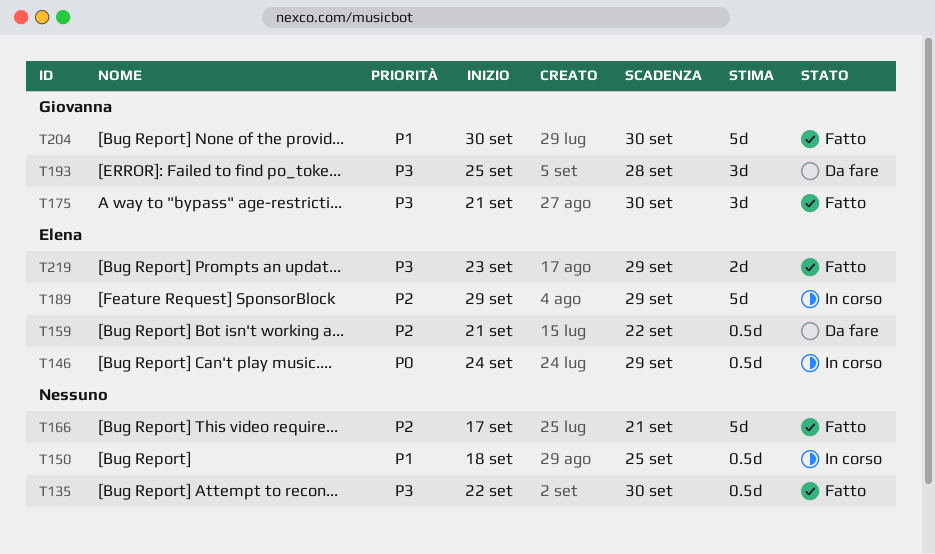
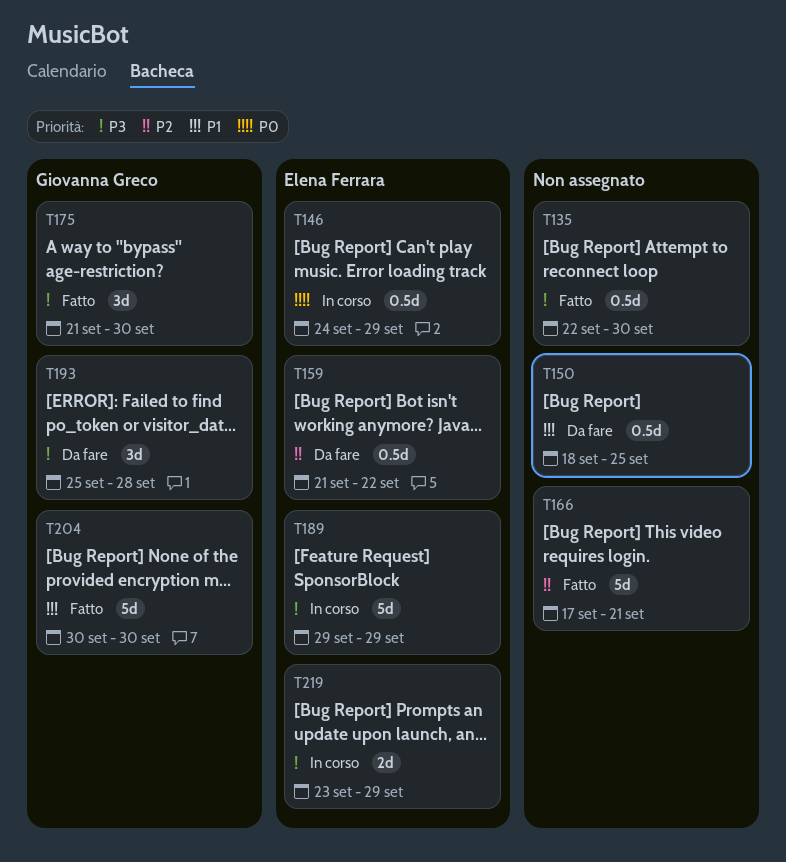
T150, status: In corso -> Da fare
T189, priority: P2 -> P3
T219, status: Fatto -> In corso

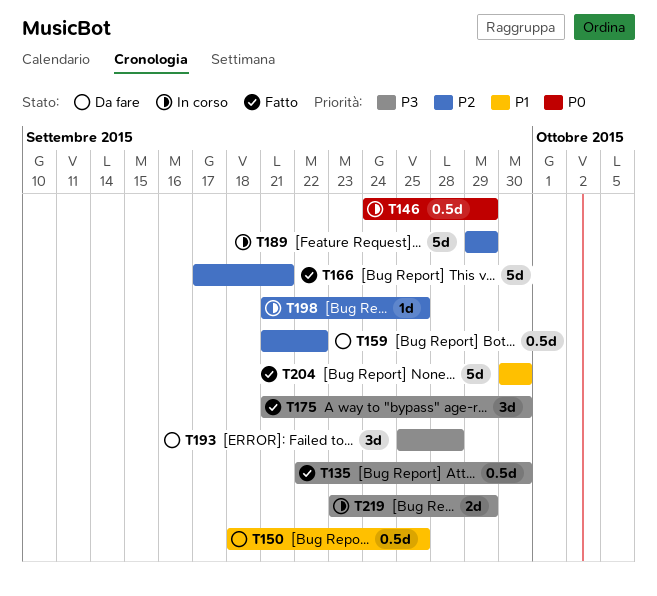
T189, priority: P3 -> P2
T198: none -> present

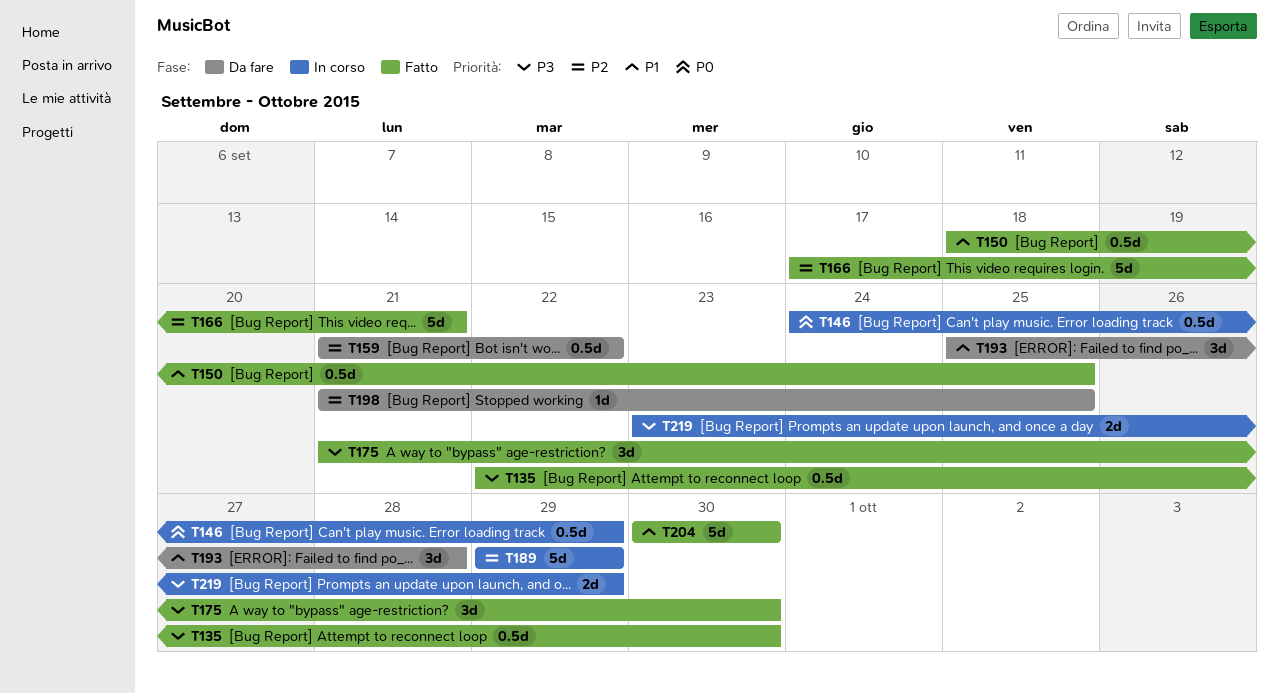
T150, status: Da fare -> Fatto
T193, priority: P3 -> P1
T198, status: In corso -> Da fare

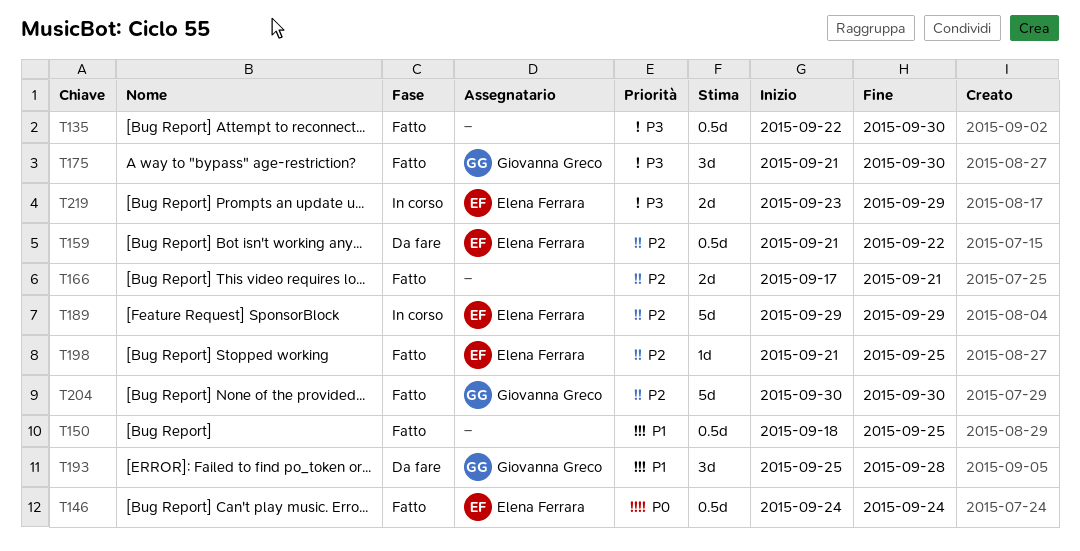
T146, status: In corso -> Fatto
T146, due: Sep 29 -> Sep 24
T166, estimate: 5d -> 2d
T198, status: Da fare -> Fatto
T204, priority: P1 -> P2

